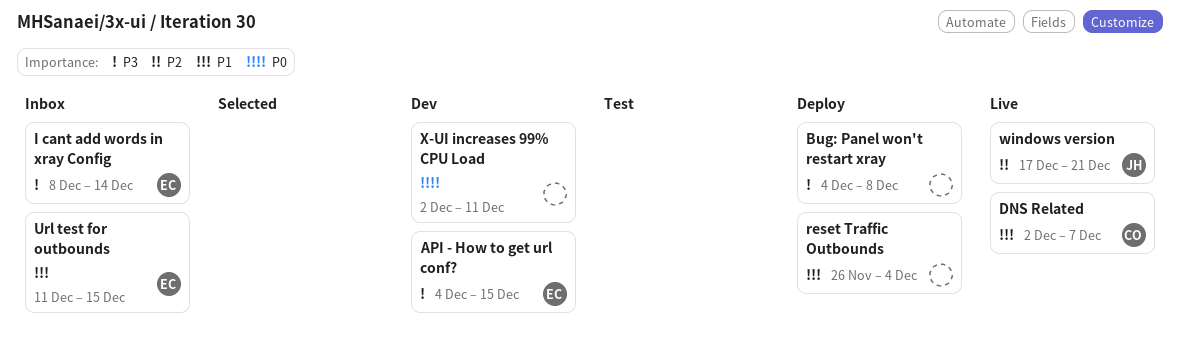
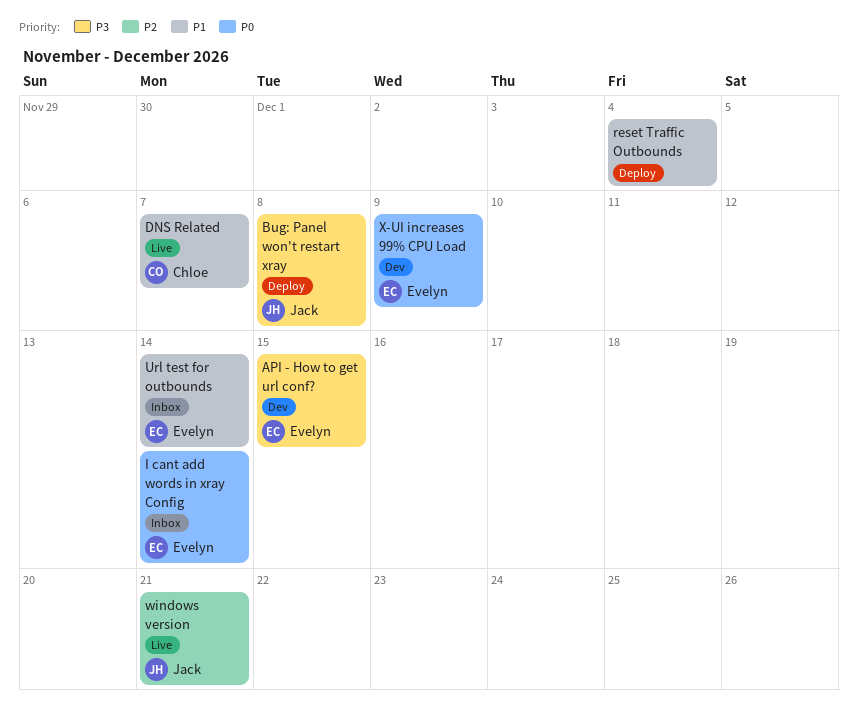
Bug: Panel won't restart xray, owner: none -> Jack
I cant add words in xray Config, priority: P3 -> P0
Url test for outbounds, due: Dec 15 -> Dec 14
X-UI increases 99% CPU Load, owner: none -> Evelyn
X-UI increases 99% CPU Load, due: Dec 11 -> Dec 9

